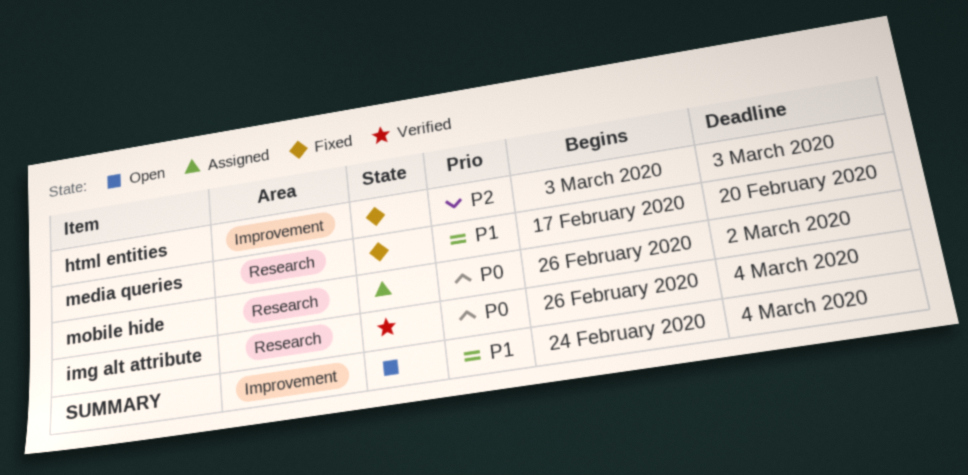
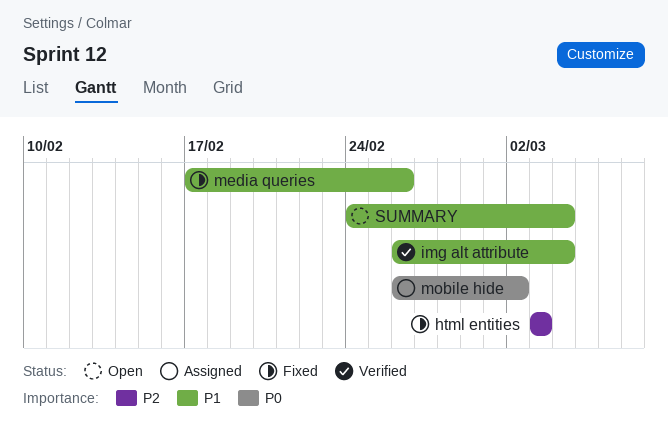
img alt attribute, priority: P0 -> P1
media queries, due: Feb 20 -> Feb 26

